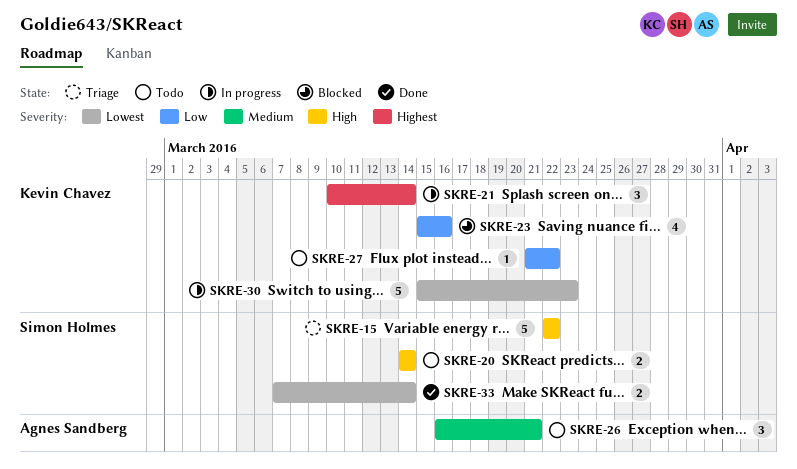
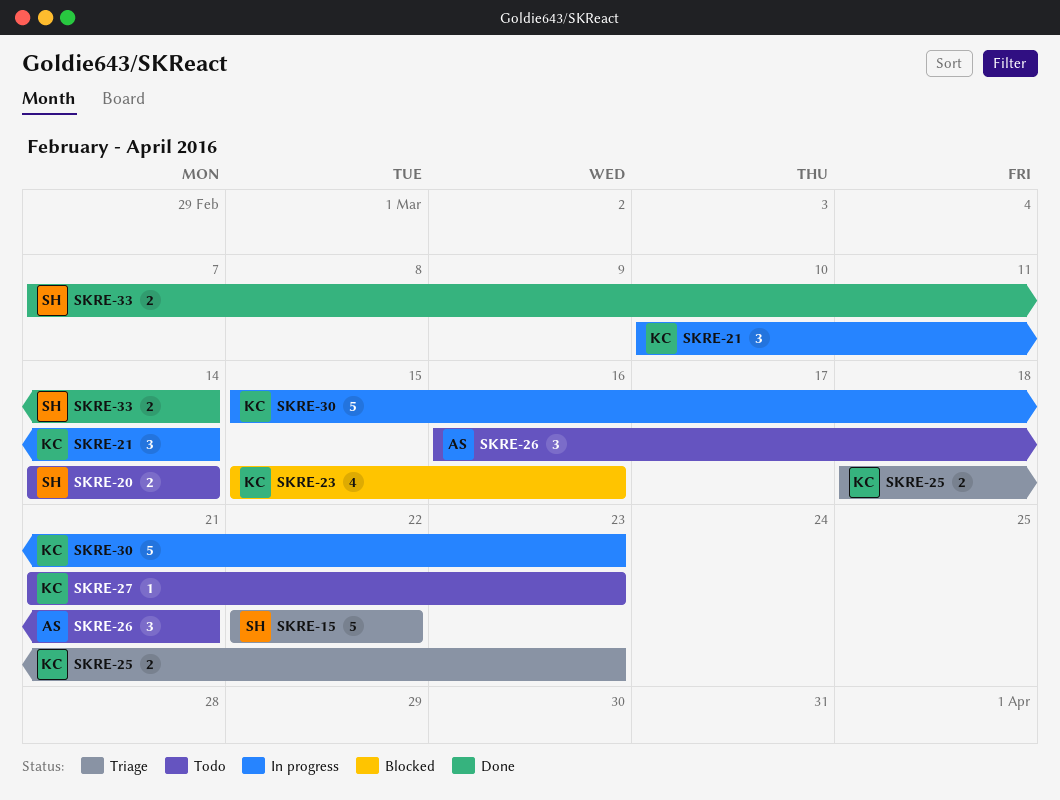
SKRE-25: none -> present
SKRE-27, due: Mar 22 -> Mar 23

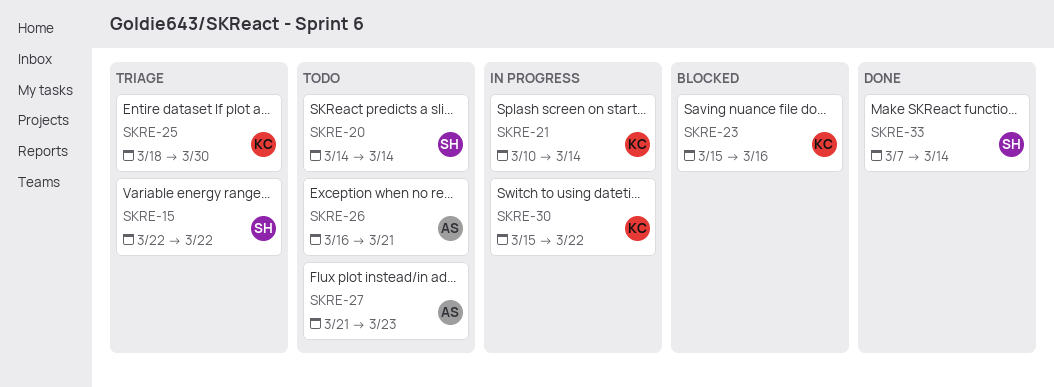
SKRE-25, due: Mar 23 -> Mar 30
SKRE-27, owner: KC -> AS
SKRE-30, due: Mar 23 -> Mar 22

